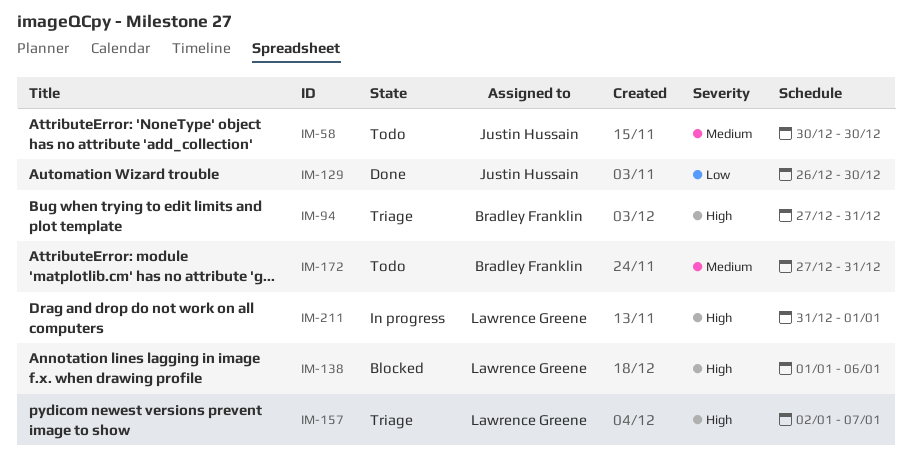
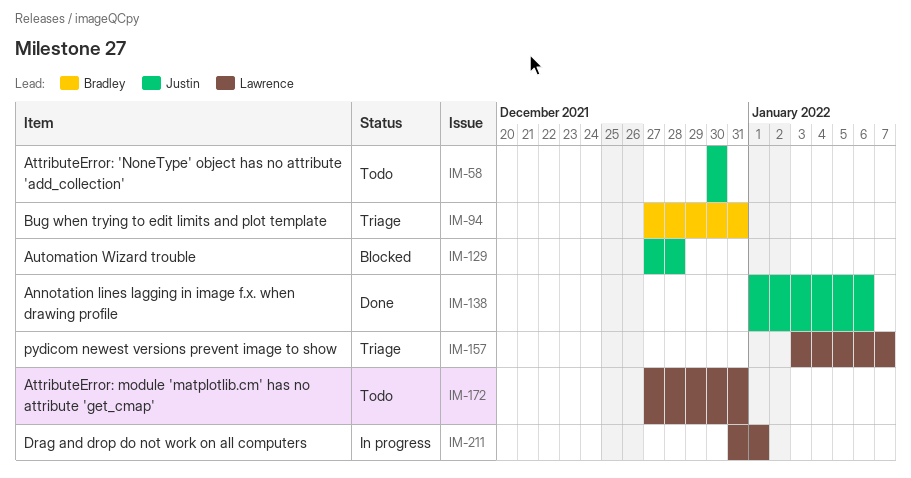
IM-129, status: Done -> Blocked
IM-129, start: Dec 26 -> Dec 27
IM-129, due: Dec 30 -> Dec 28
IM-138, status: Blocked -> Done
IM-138, owner: Lawrence Greene -> Justin Hussain
IM-157, start: Jan 2 -> Jan 3
IM-172, owner: Bradley Franklin -> Lawrence Greene

